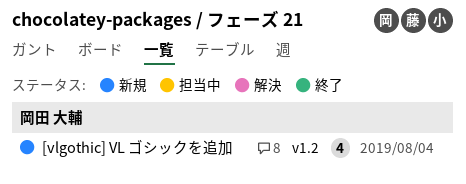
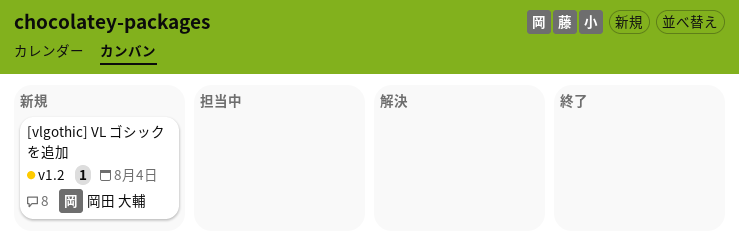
[vlgothic] VL ゴシックを追加, estimate: 4 -> 1

